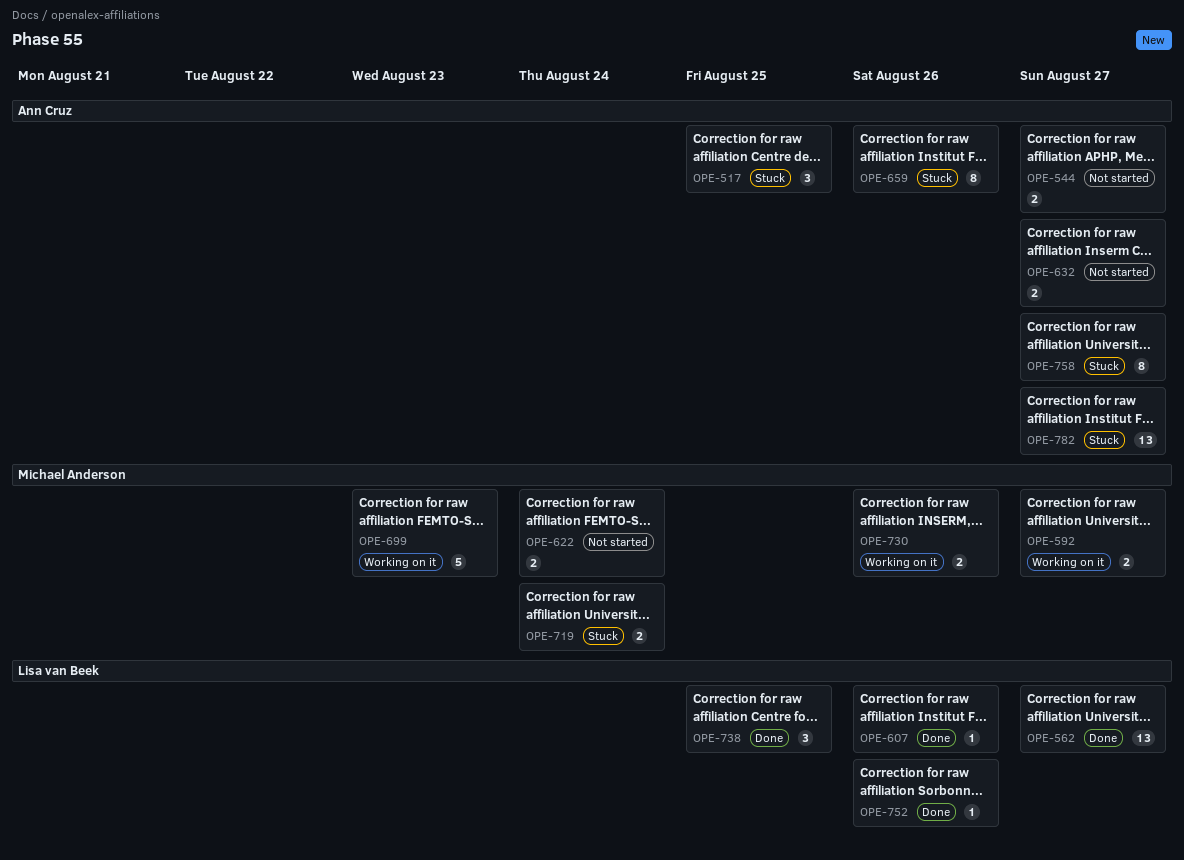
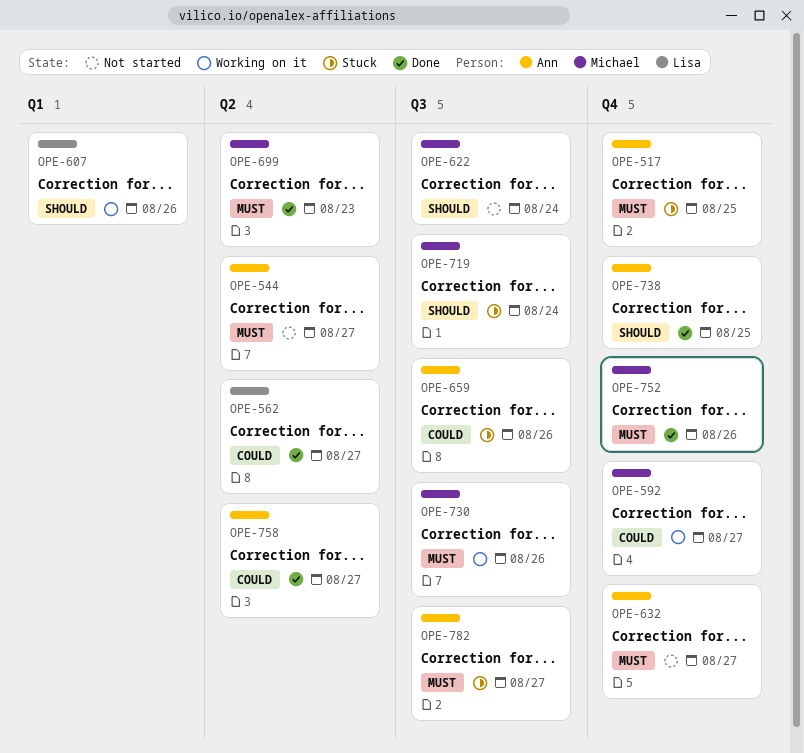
OPE-607, status: Done -> Working on it
OPE-699, status: Working on it -> Done
OPE-738, owner: Lisa van Beek -> Ann Cruz
OPE-752, owner: Lisa van Beek -> Michael Anderson
OPE-758, status: Stuck -> Done

